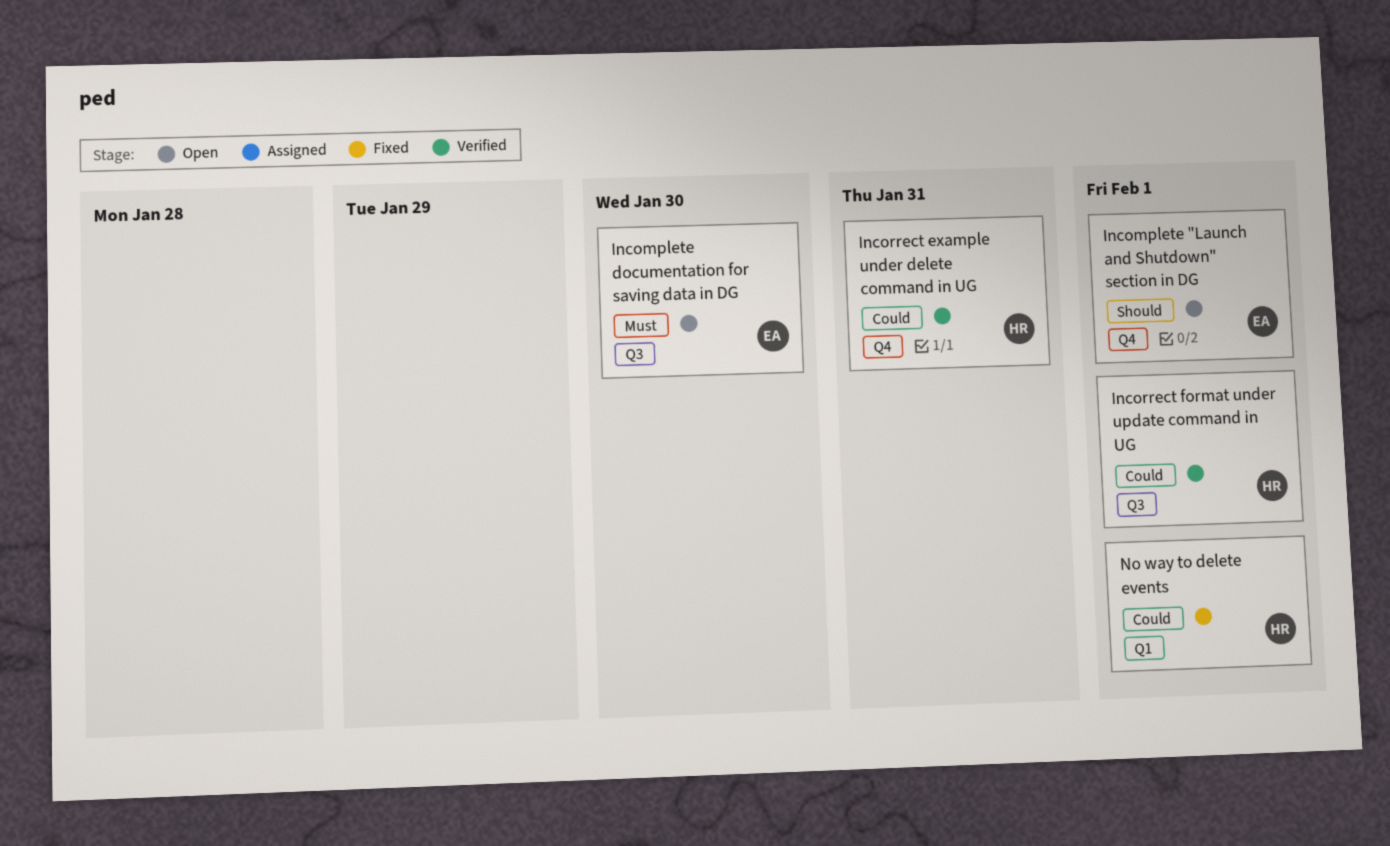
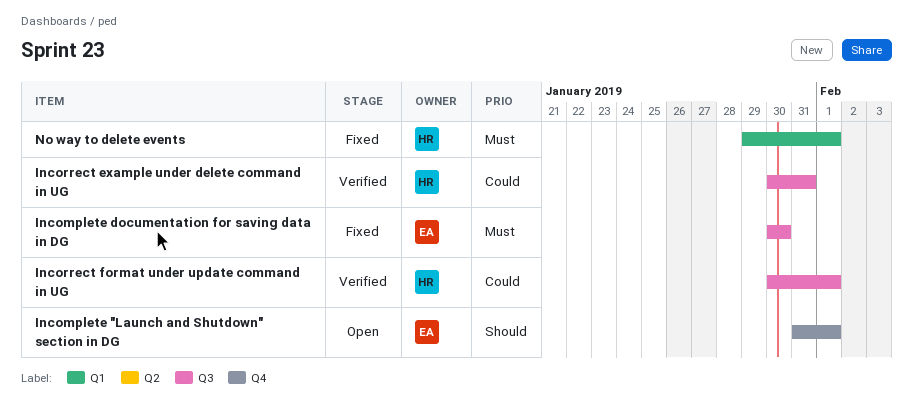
Incomplete documentation for saving data in DG, status: Open -> Fixed
Incorrect example under delete command in UG, label: Q4 -> Q3
No way to delete events, priority: Could -> Must

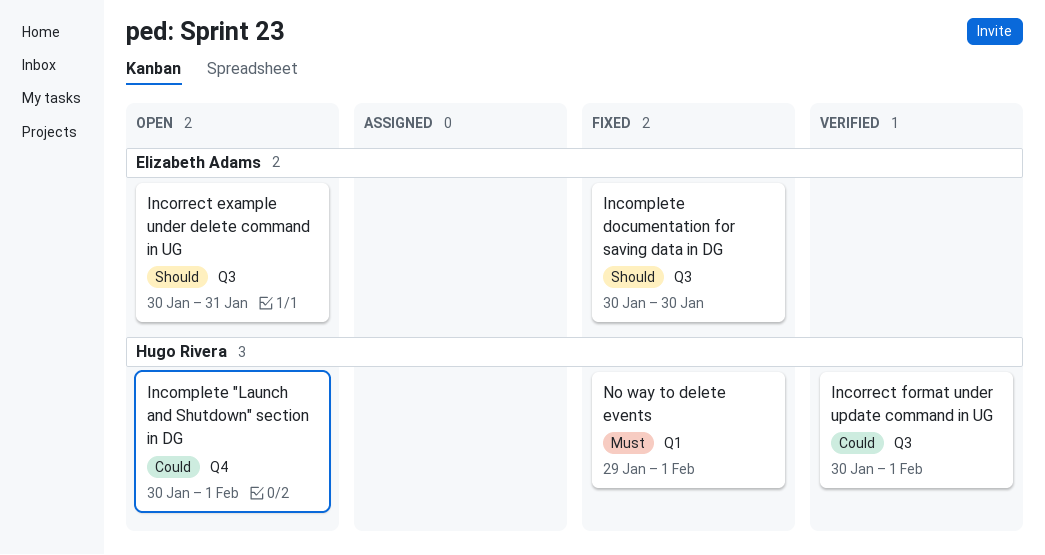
Incomplete "Launch and Shutdown" section in DG, owner: Elizabeth Adams -> Hugo Rivera
Incomplete "Launch and Shutdown" section in DG, priority: Should -> Could
Incomplete "Launch and Shutdown" section in DG, start: Jan 31 -> Jan 30
Incomplete documentation for saving data in DG, priority: Must -> Should
Incorrect example under delete command in UG, status: Verified -> Open
Incorrect example under delete command in UG, owner: Hugo Rivera -> Elizabeth Adams
Incorrect example under delete command in UG, priority: Could -> Should

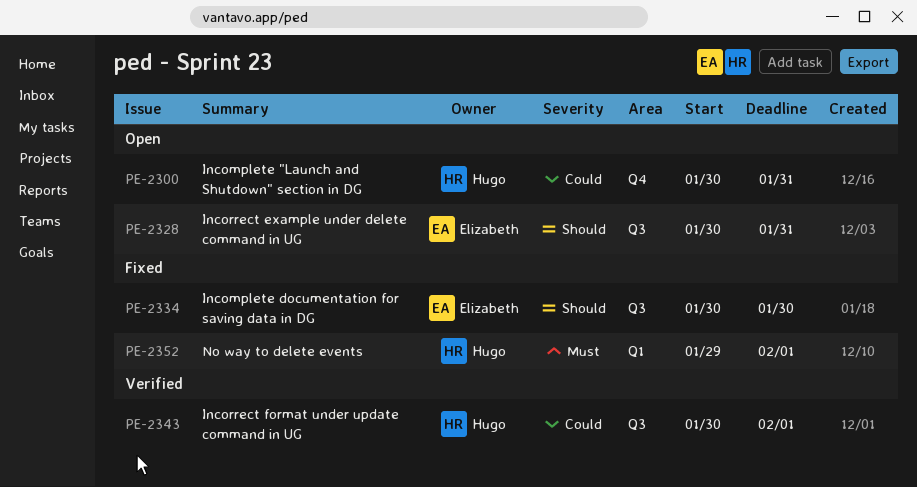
Incomplete "Launch and Shutdown" section in DG, due: Feb 1 -> Jan 31

